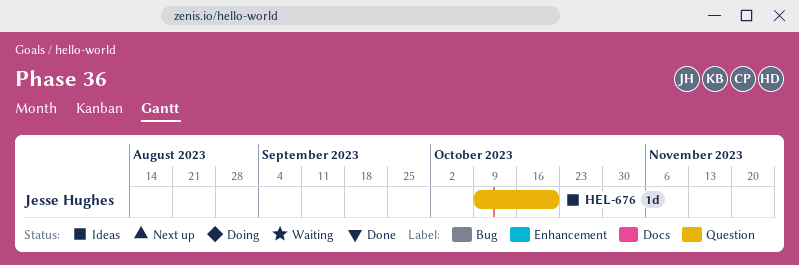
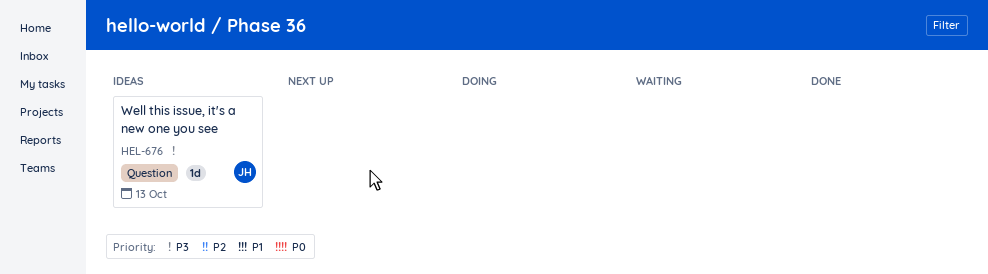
HEL-676, due: Oct 20 -> Oct 13

